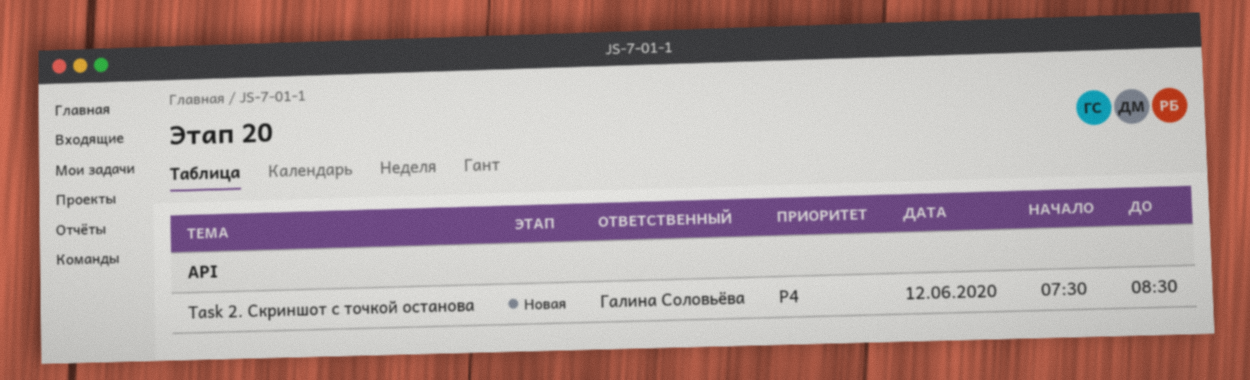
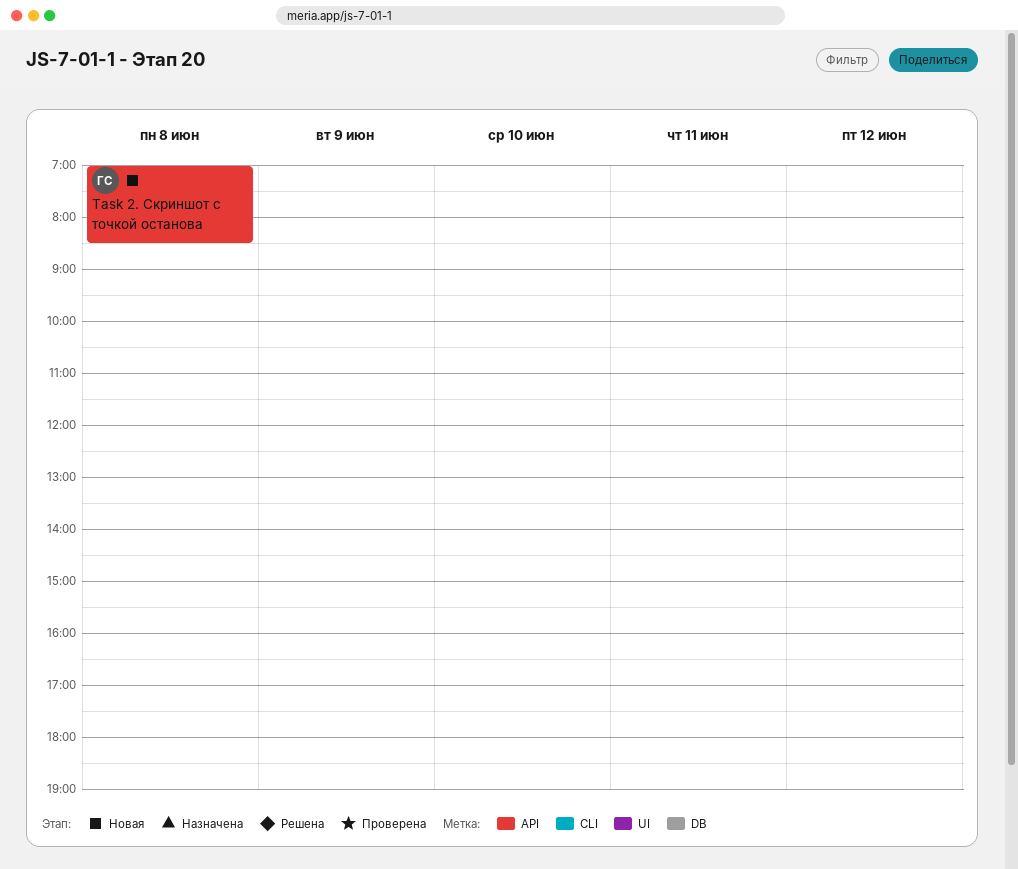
Task 2. Cкриншот с точкой останова, day: Jun 12 -> Jun 8
Task 2. Cкриншот с точкой останова, begins: 07:30 -> 07:00

